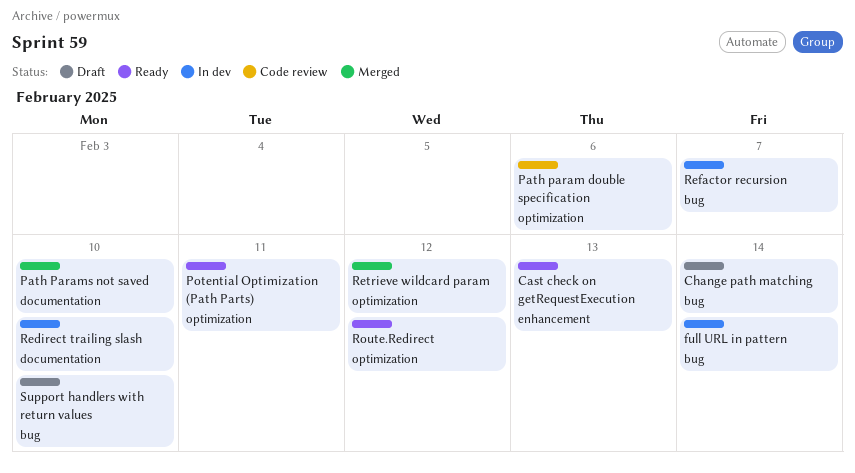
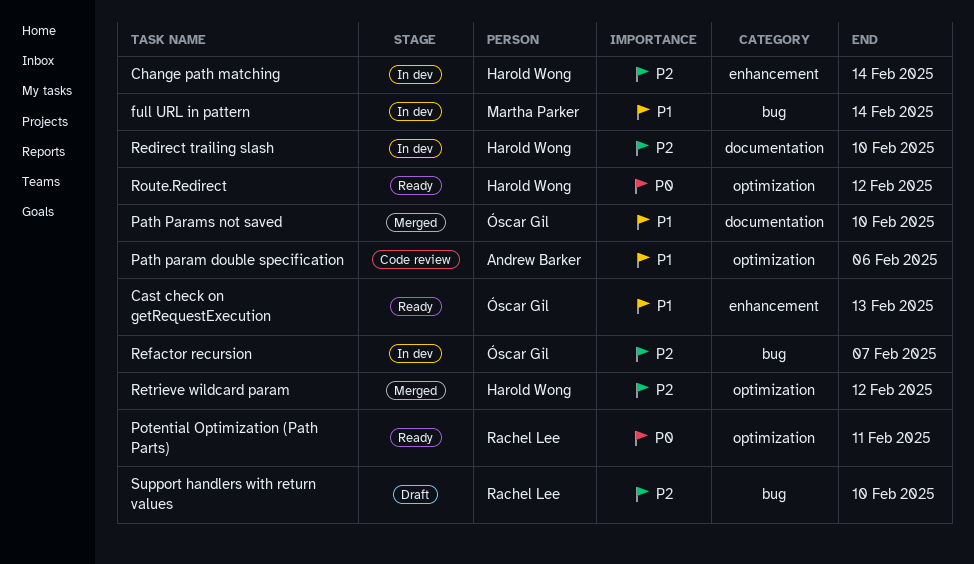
Change path matching, status: Draft -> In dev
Change path matching, label: bug -> enhancement

